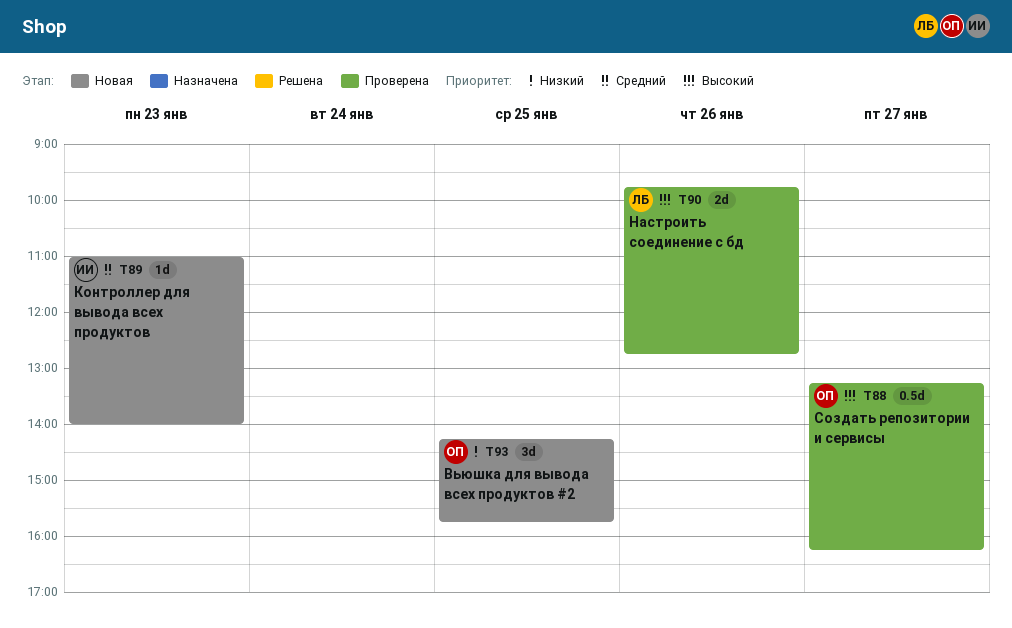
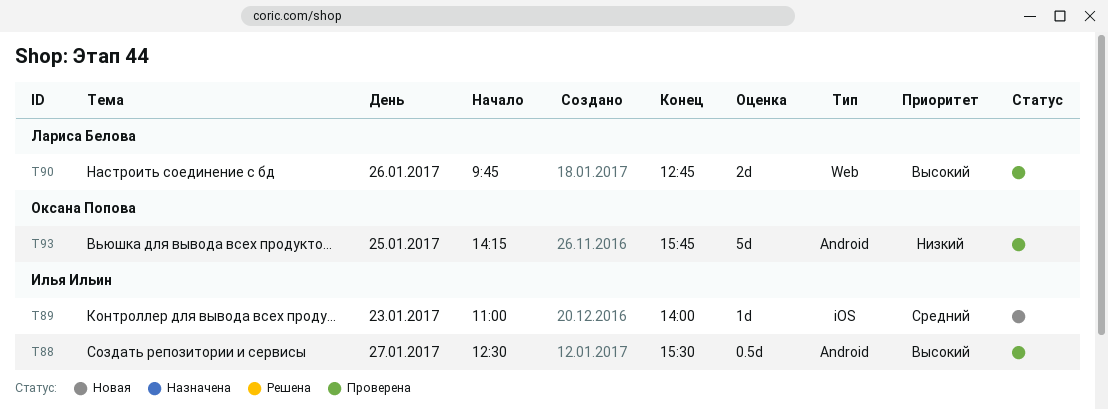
T88, owner: Оксана Попова -> Илья Ильин
T88, begins: 13:15 -> 12:30
T88, ends: 16:15 -> 15:30
T93, status: Новая -> Проверена
T93, estimate: 3d -> 5d

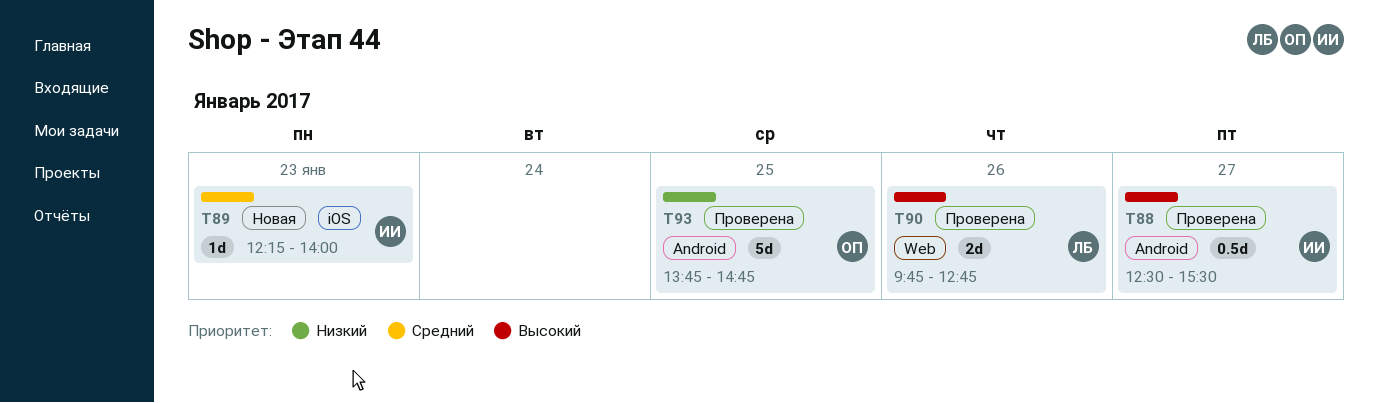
T89, begins: 11:00 -> 12:15
T93, begins: 14:15 -> 13:45
T93, ends: 15:45 -> 14:45

